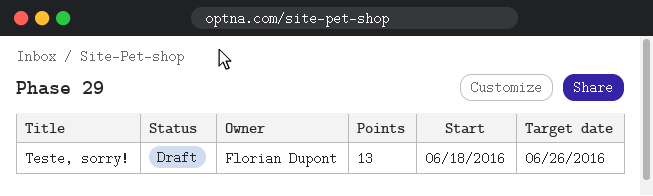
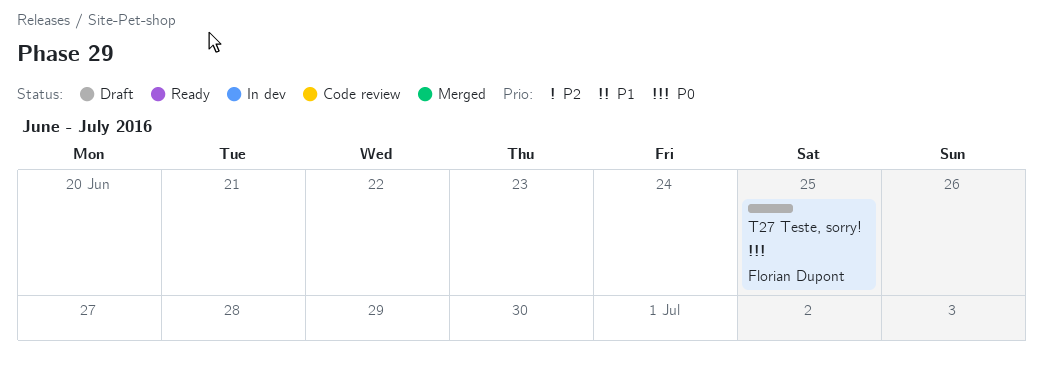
Teste, sorry!, due: Jun 26 -> Jun 25

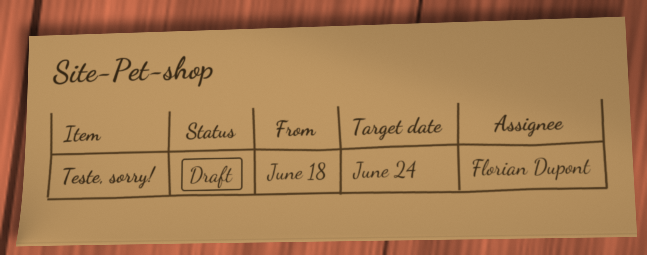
Teste, sorry!, due: Jun 25 -> Jun 24

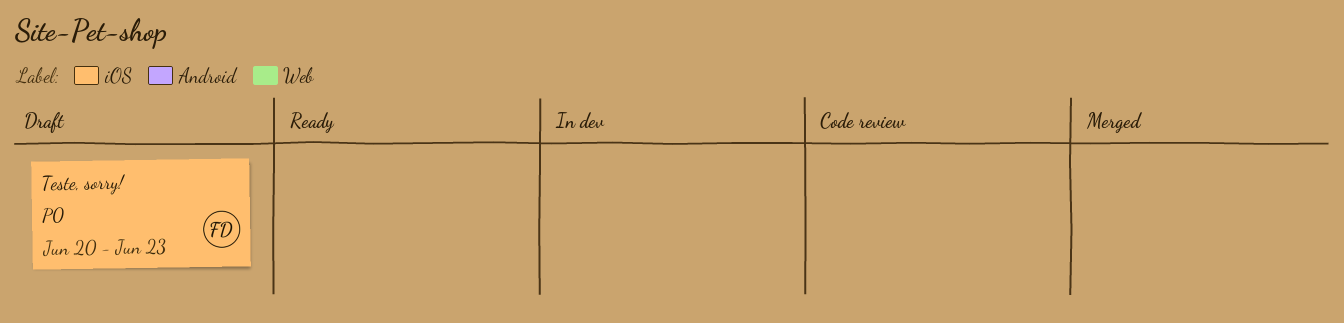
Teste, sorry!, start: Jun 18 -> Jun 20
Teste, sorry!, due: Jun 24 -> Jun 23

